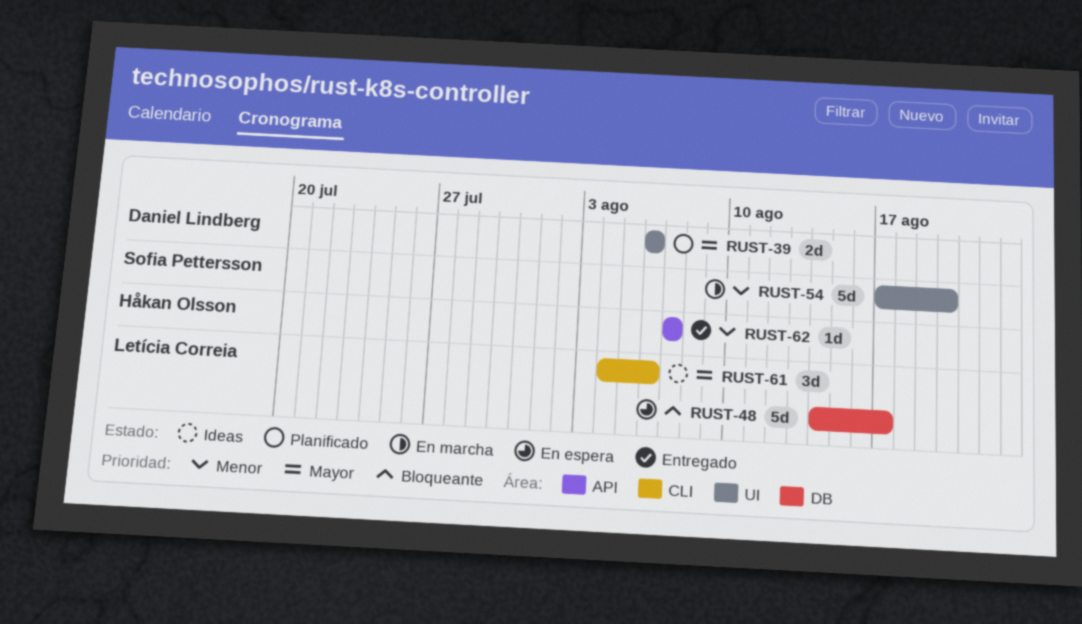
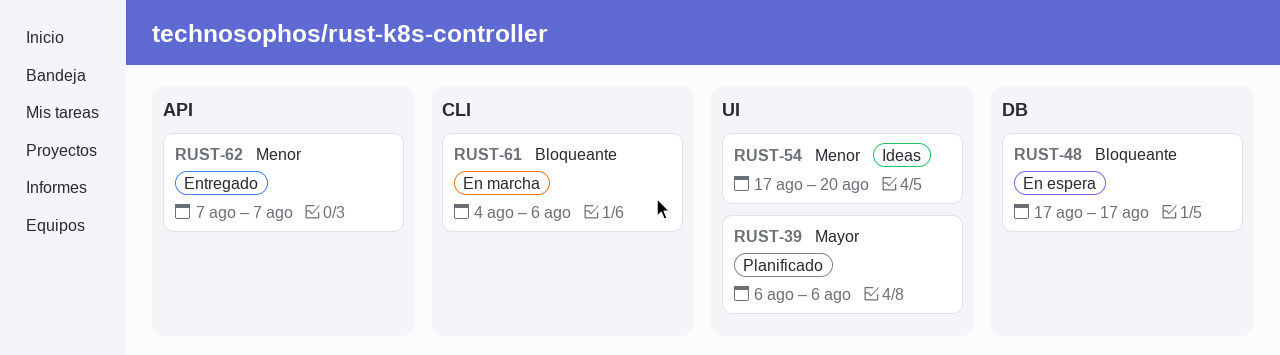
RUST-48, start: Aug 14 -> Aug 17
RUST-54, status: En marcha -> Ideas
RUST-61, status: Ideas -> En marcha
RUST-61, priority: Mayor -> Bloqueante

